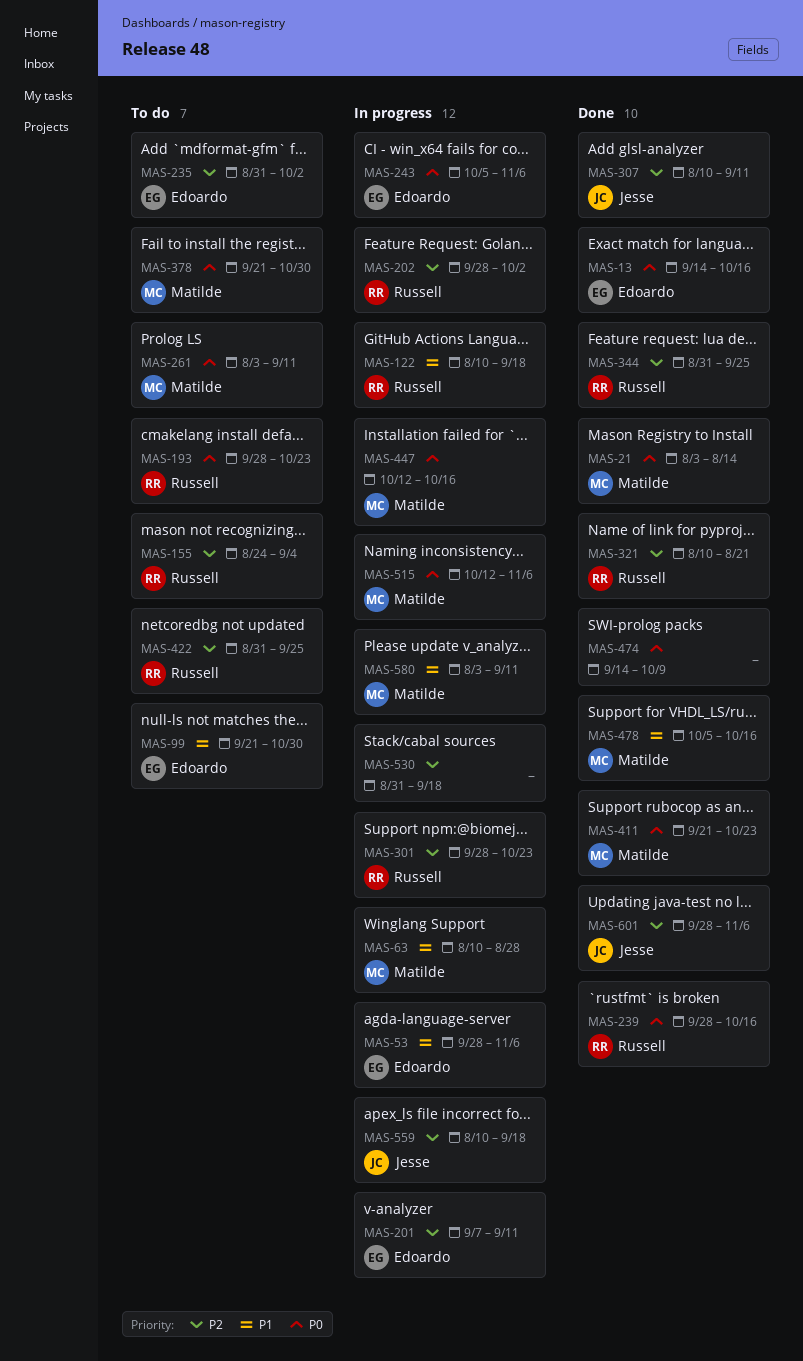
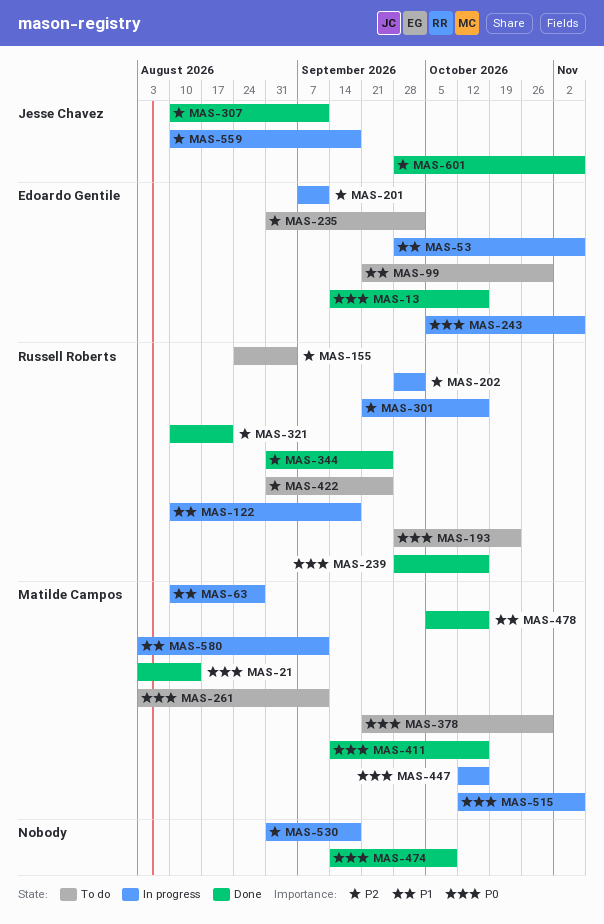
MAS-301, start: Sep 28 -> Sep 21
MAS-301, due: Oct 23 -> Oct 16
MAS-411, start: Sep 21 -> Sep 14
MAS-411, due: Oct 23 -> Oct 16

